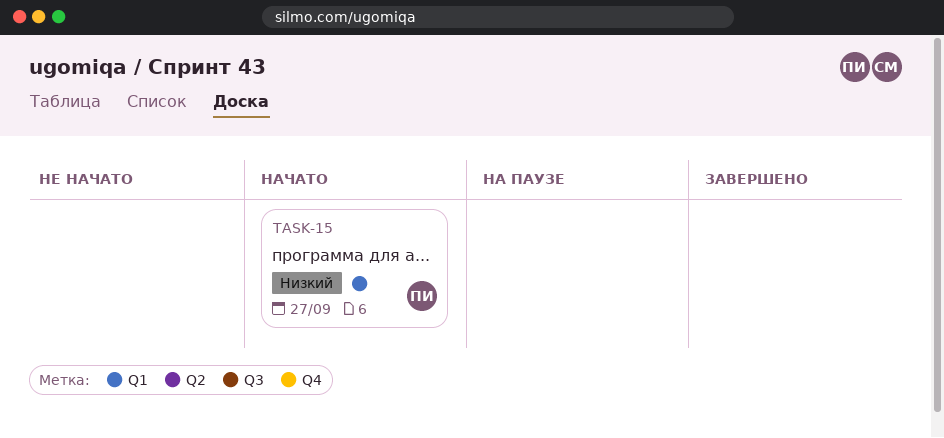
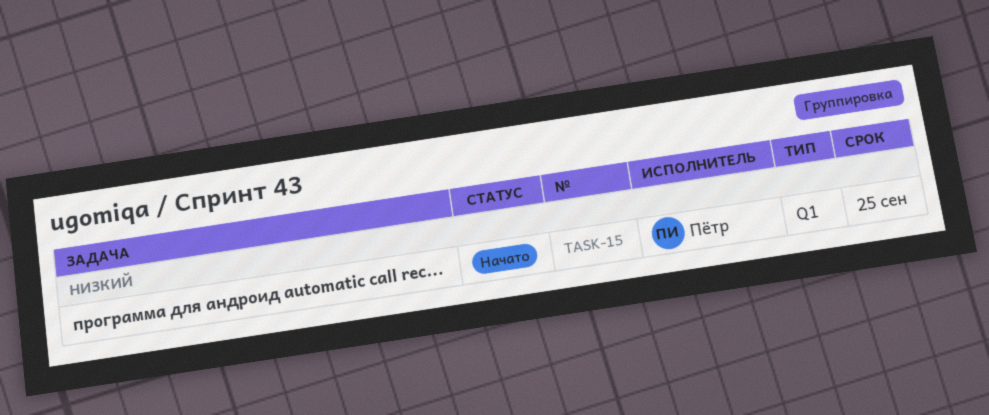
TASK-15, due: Sep 27 -> Sep 25

